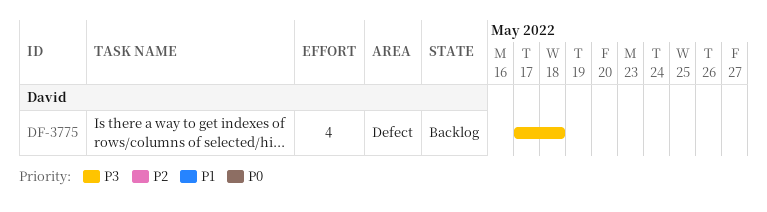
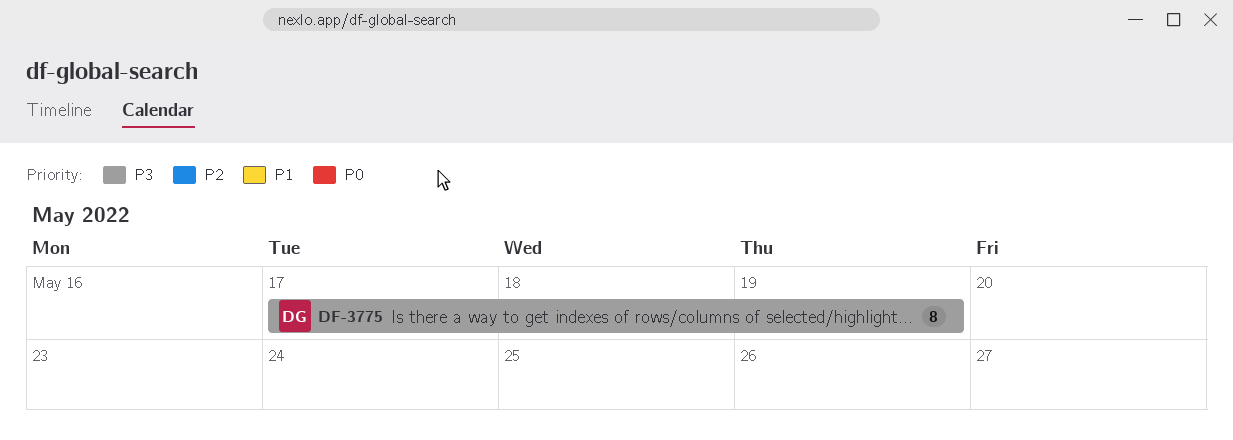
DF-3775, estimate: 4 -> 8
DF-3775, due: May 18 -> May 19

